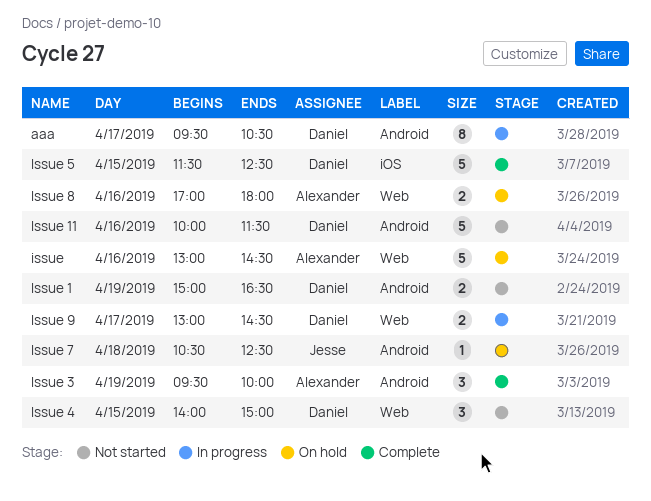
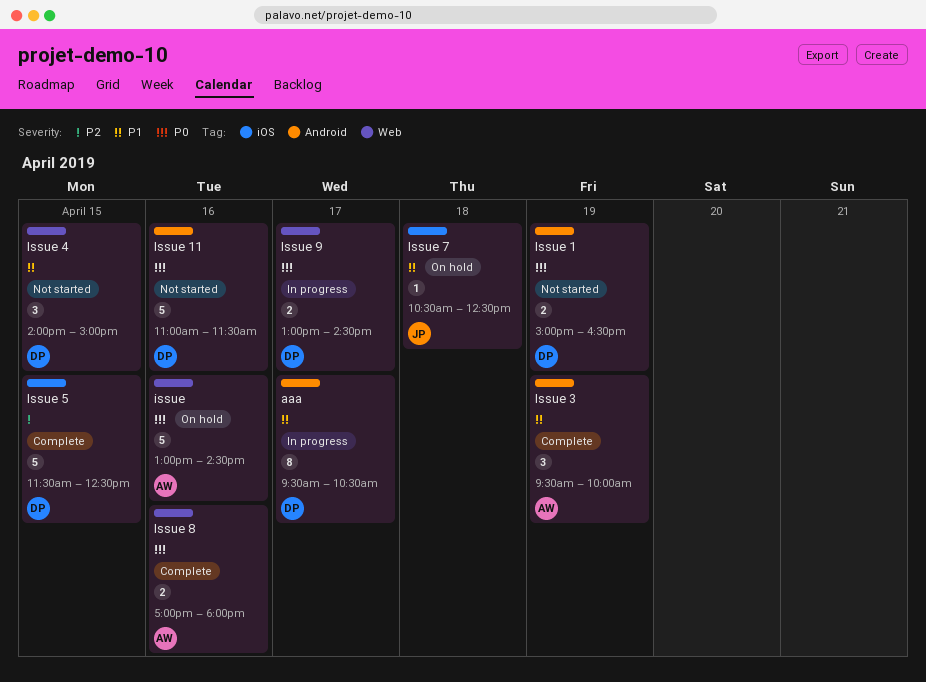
Issue 11, begins: 10:00 -> 11:00
Issue 7, label: Android -> iOS
Issue 8, status: On hold -> Complete

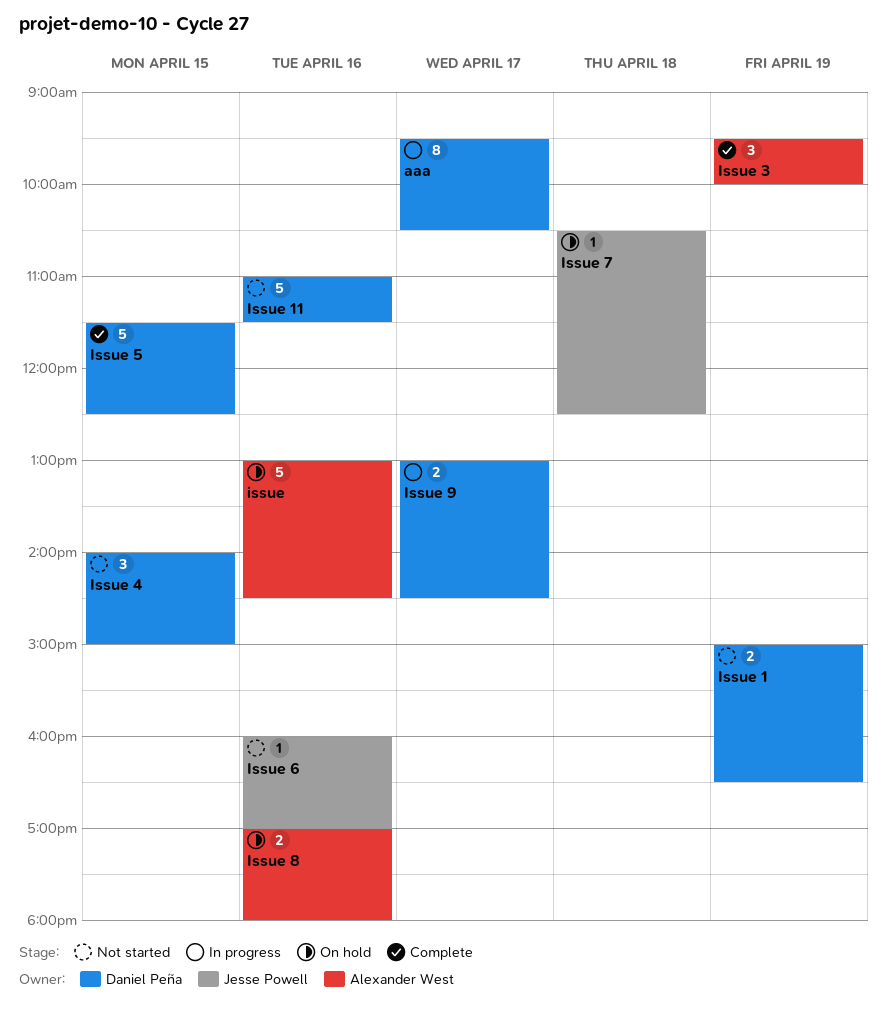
Issue 6: none -> present
Issue 8, status: Complete -> On hold

